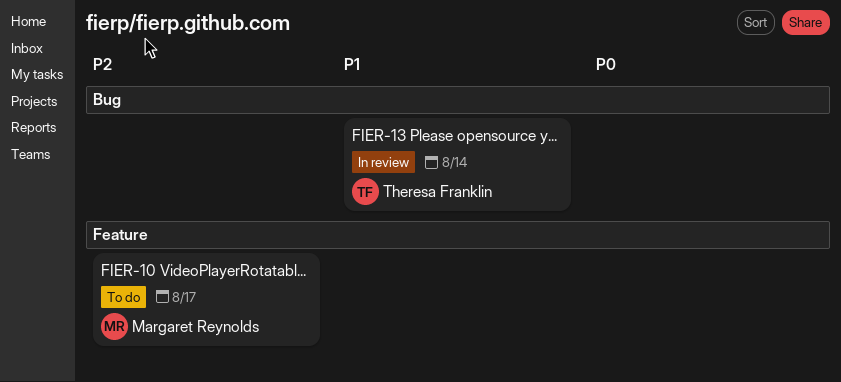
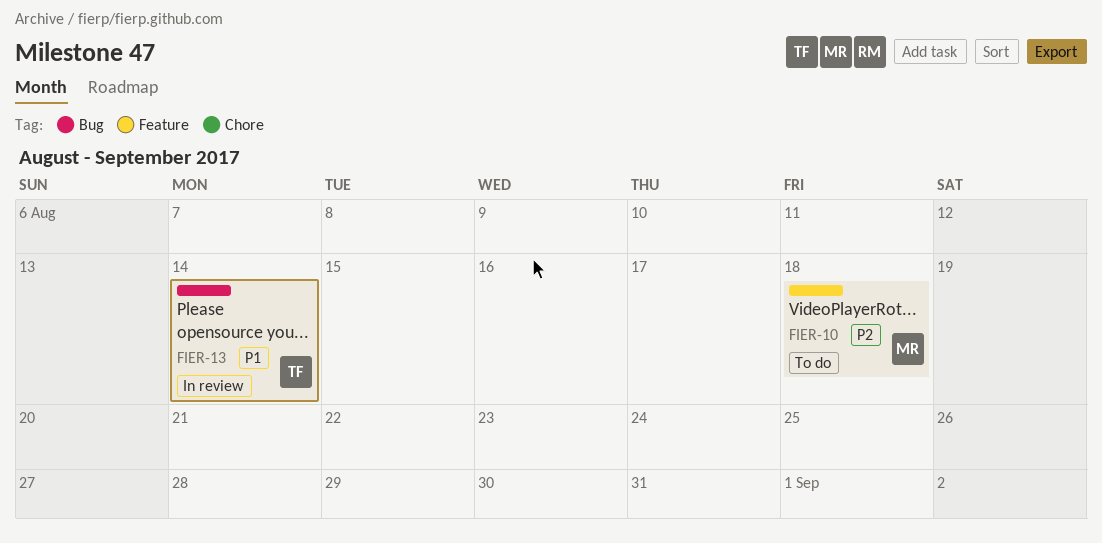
FIER-10, due: Aug 17 -> Aug 18

